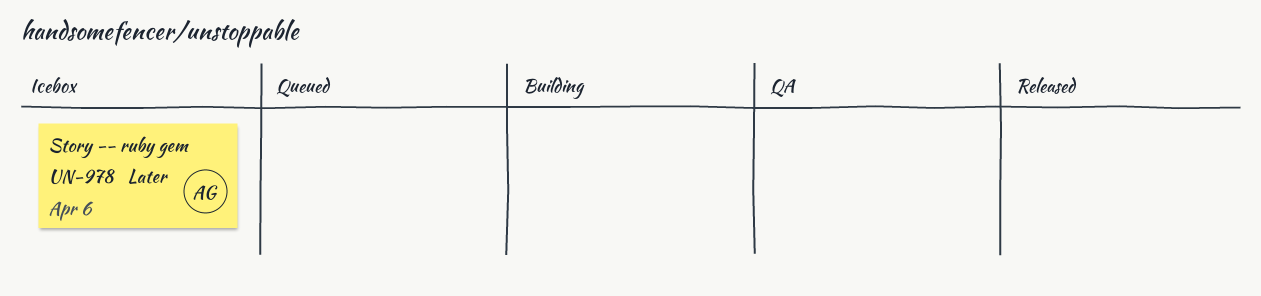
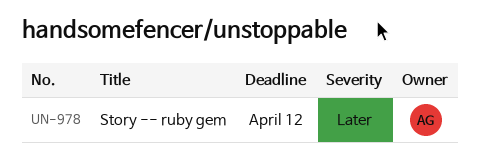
UN-978, due: Apr 6 -> Apr 12

